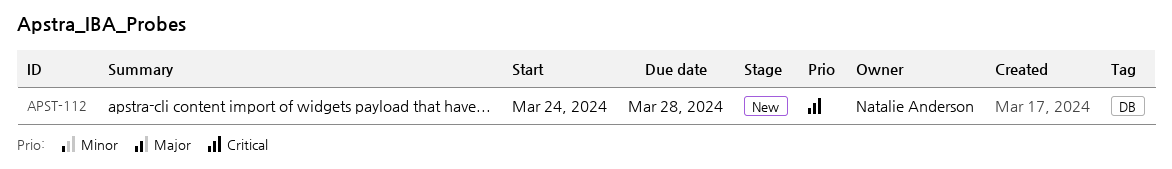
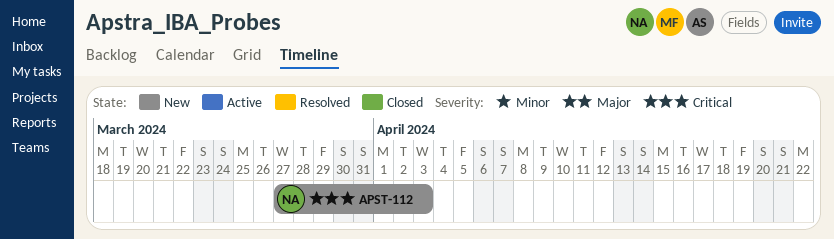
APST-112, start: Mar 24 -> Mar 27
APST-112, due: Mar 28 -> Apr 3

